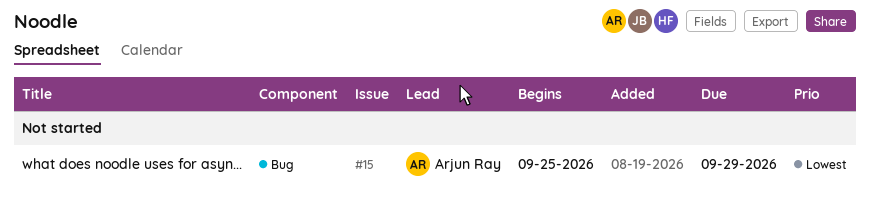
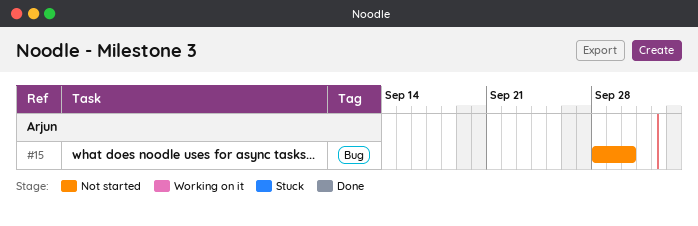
#15, start: Sep 25 -> Sep 28
#15, due: Sep 29 -> Sep 30

